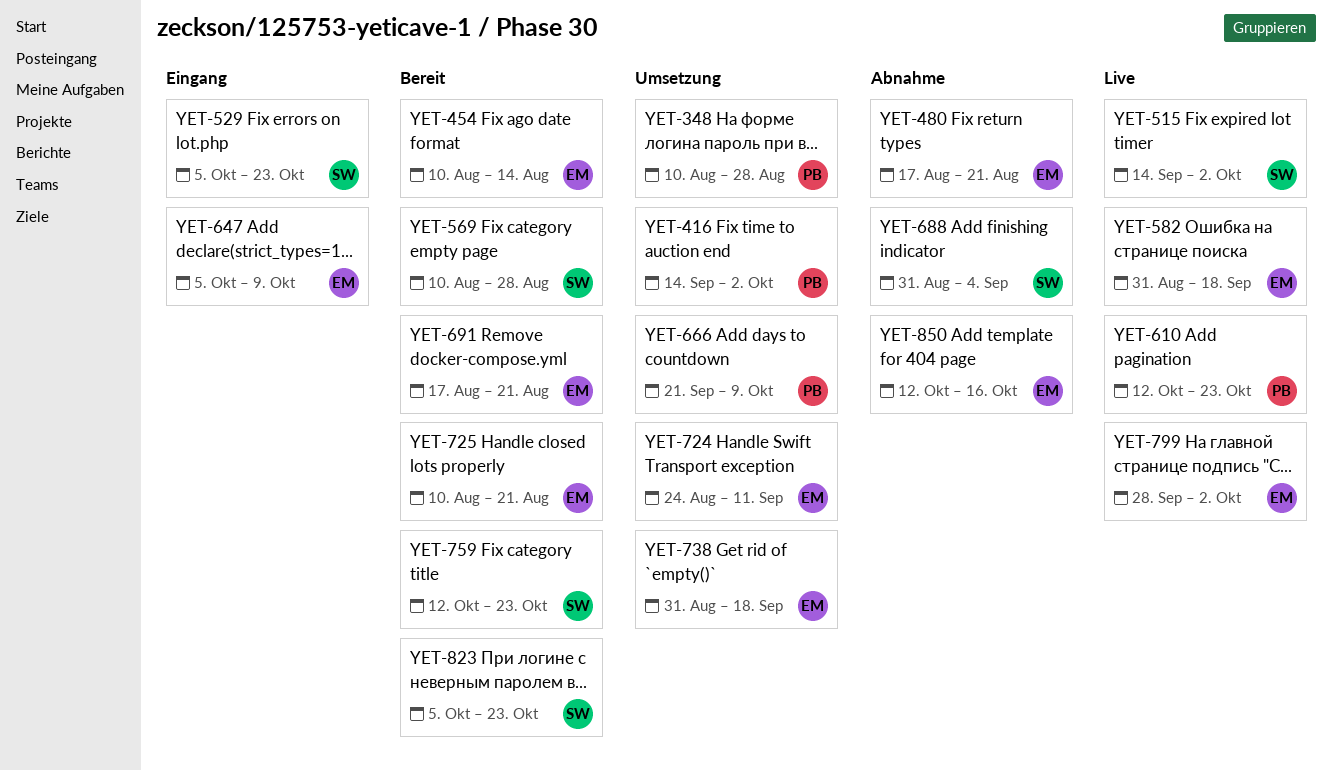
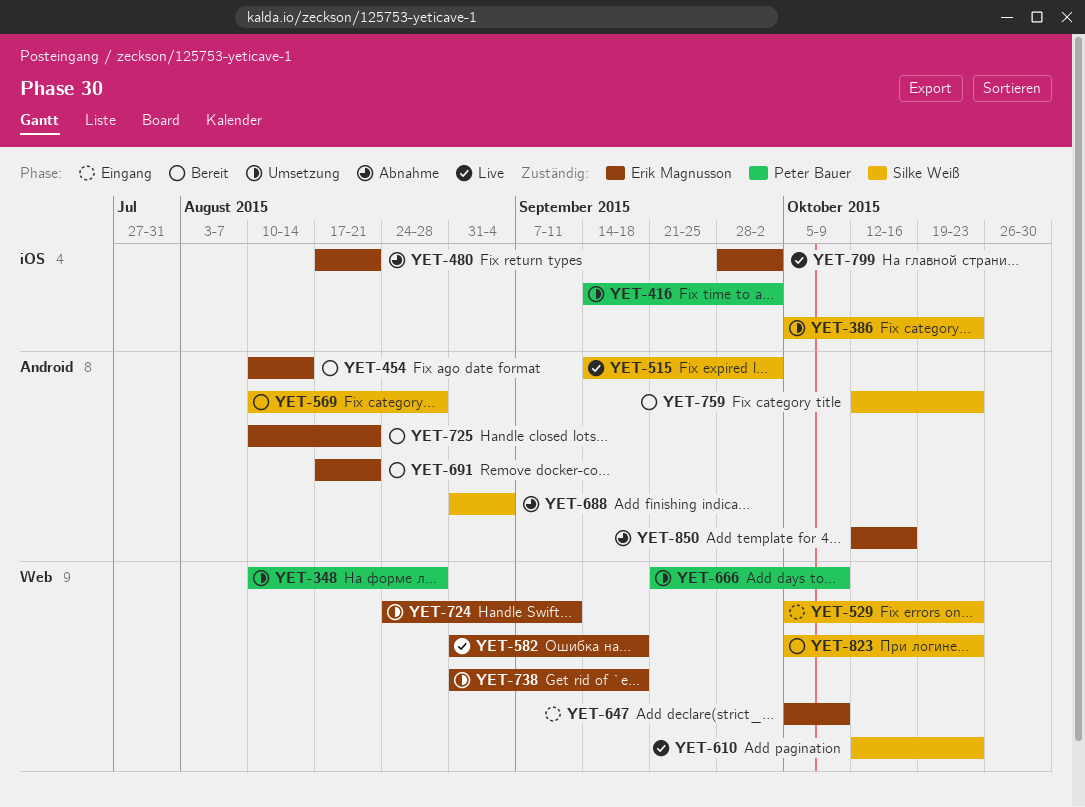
YET-386: none -> present
YET-610, owner: Peter Bauer -> Silke Weiß

